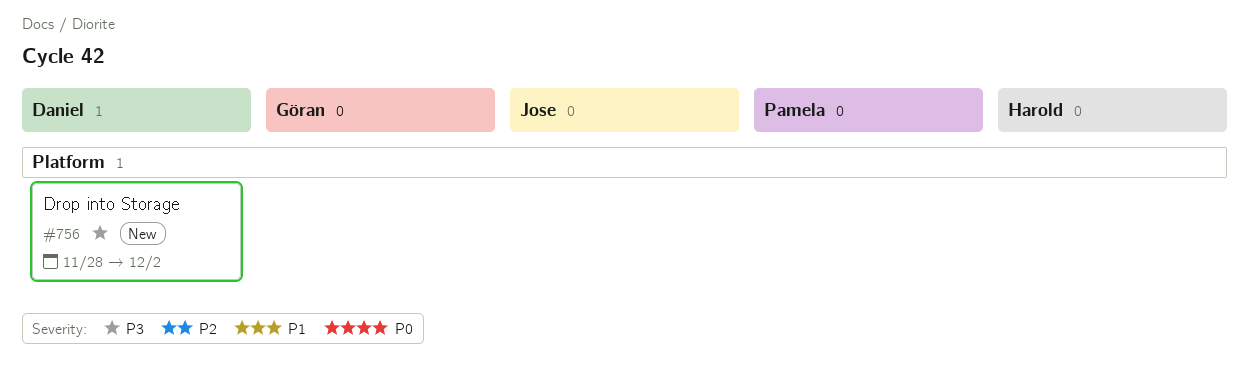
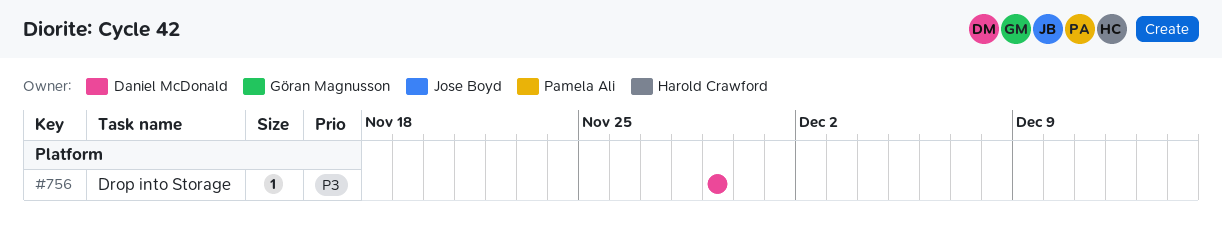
#756, start: Nov 28 -> Nov 29
#756, due: Dec 2 -> Nov 29

